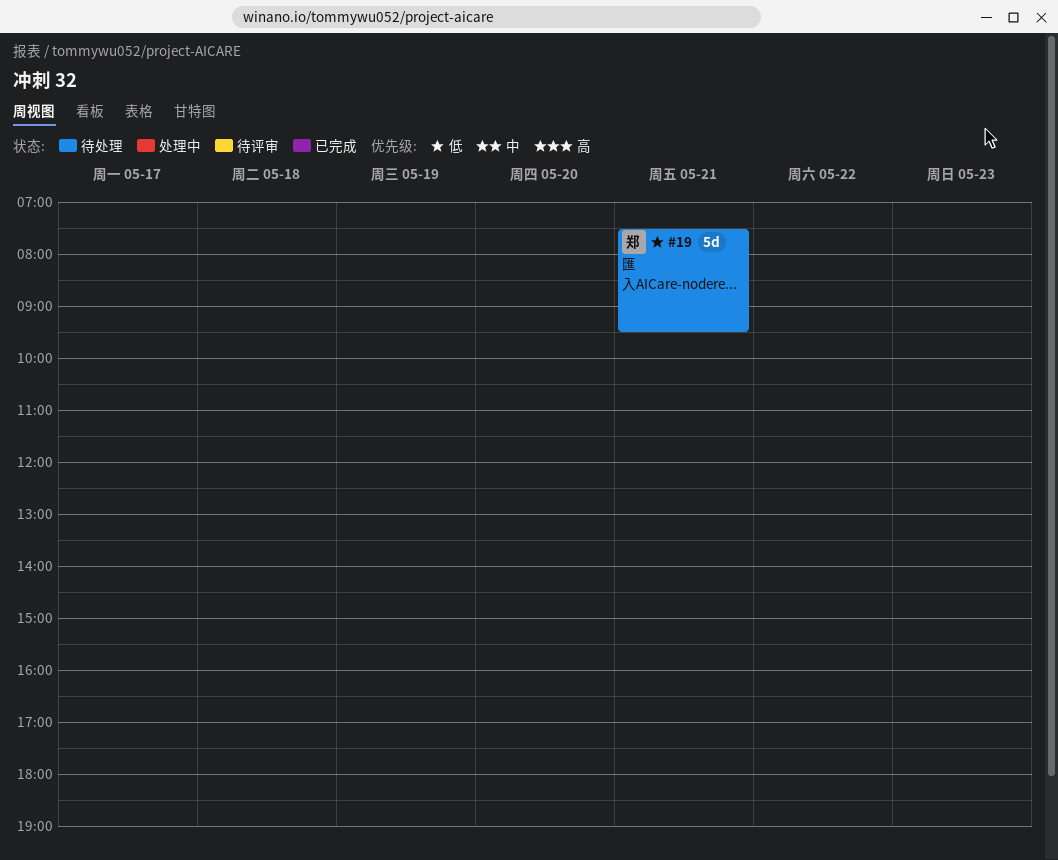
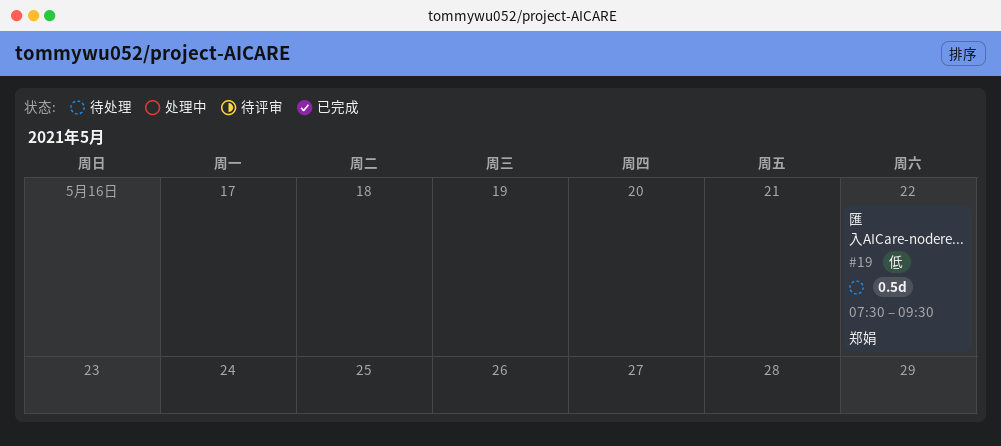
#19, estimate: 5d -> 0.5d
#19, day: May 21 -> May 22

